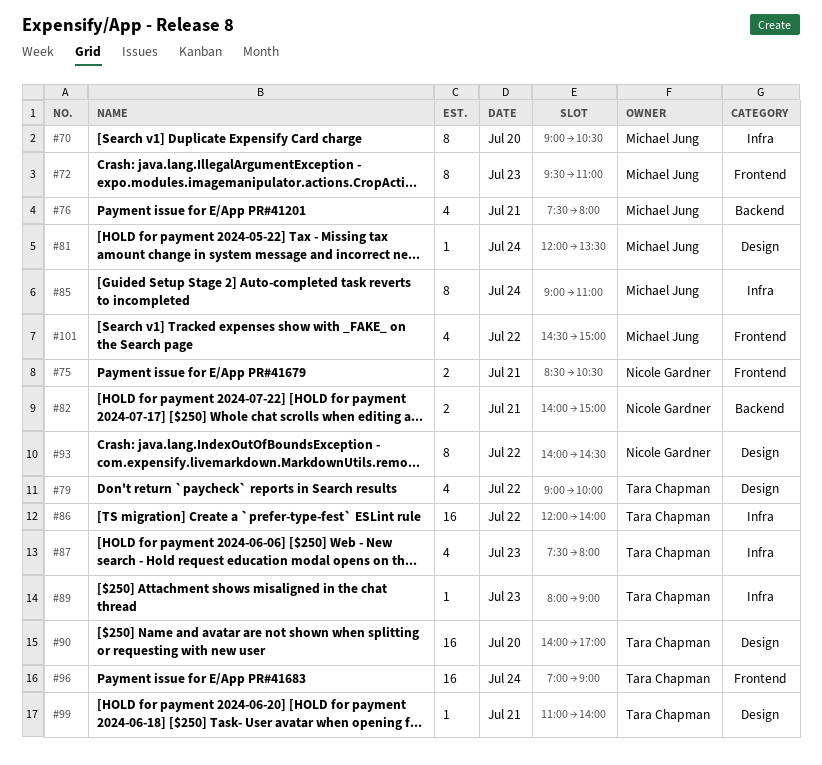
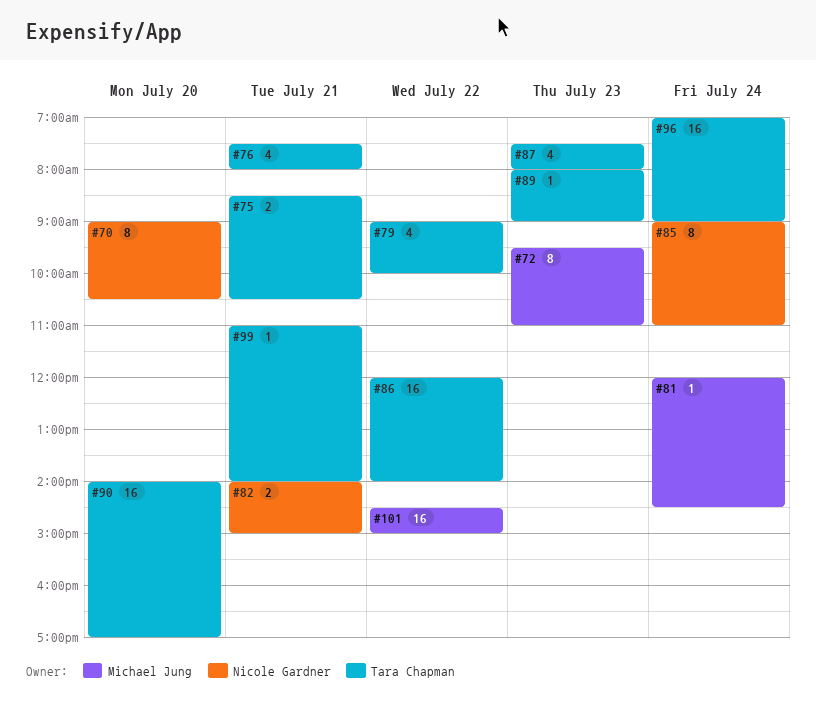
#70, owner: Michael Jung -> Nicole Gardner
#75, owner: Nicole Gardner -> Tara Chapman
#76, owner: Michael Jung -> Tara Chapman
#81, ends: 13:30 -> 14:30
#85, owner: Michael Jung -> Nicole Gardner
#93: present -> none
#101, estimate: 4 -> 16

